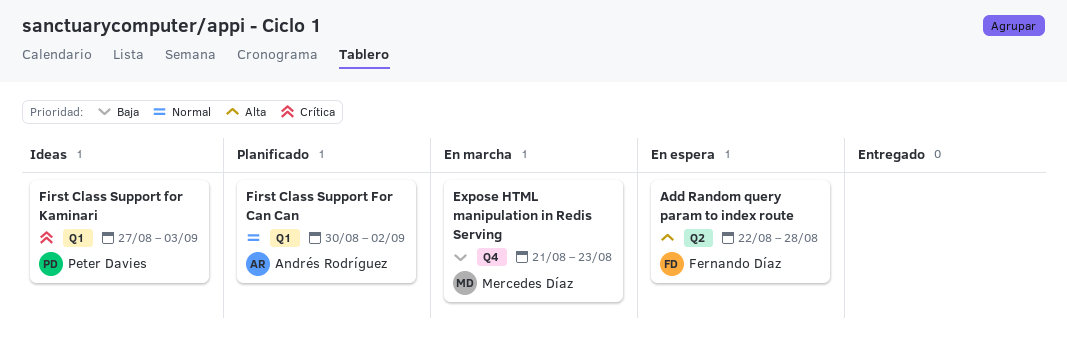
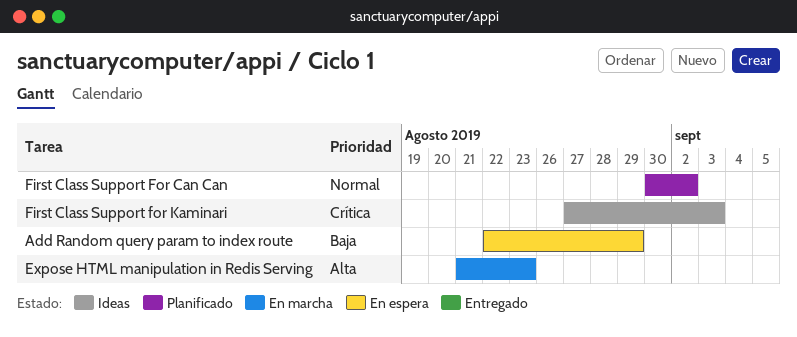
Add Random query param to index route, priority: Alta -> Baja
Add Random query param to index route, due: Aug 28 -> Aug 29
Expose HTML manipulation in Redis Serving, priority: Baja -> Alta

